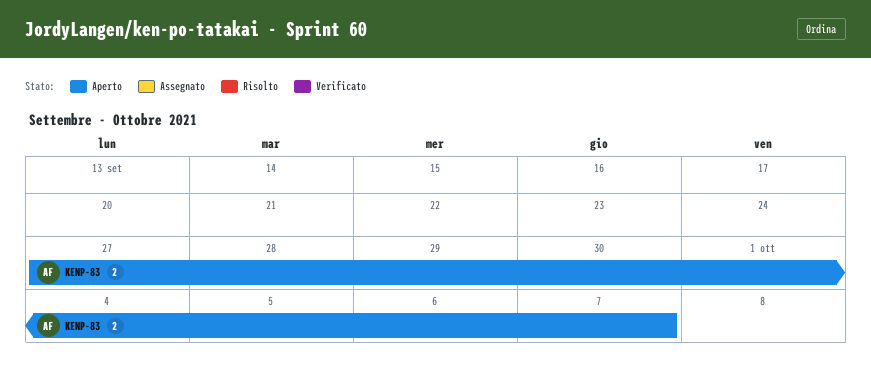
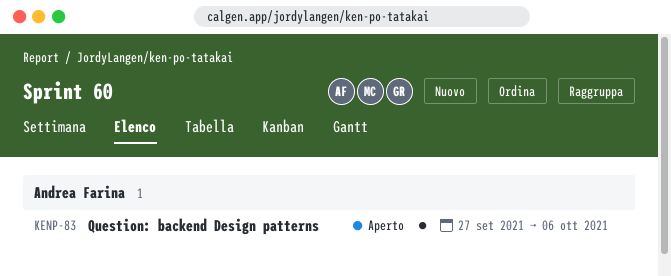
KENP-83, estimate: 2 -> 1
KENP-83, due: Oct 7 -> Oct 6

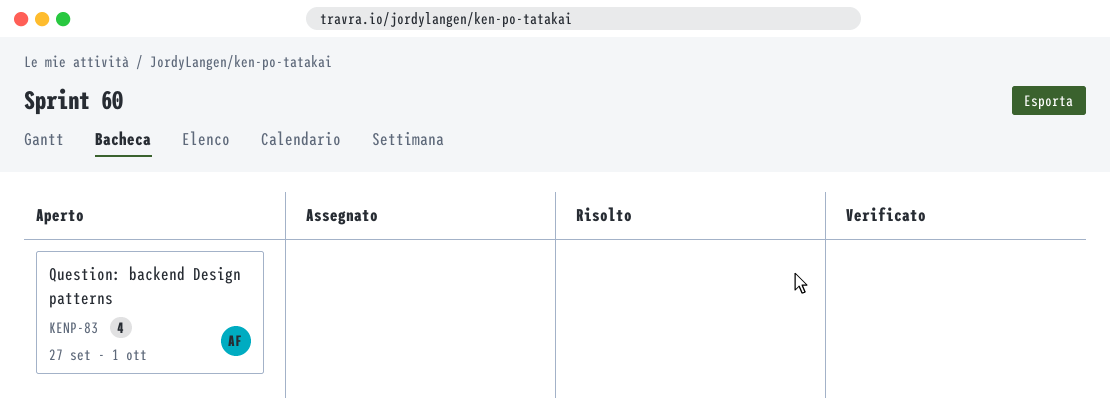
KENP-83, estimate: 1 -> 4
KENP-83, due: Oct 6 -> Oct 1

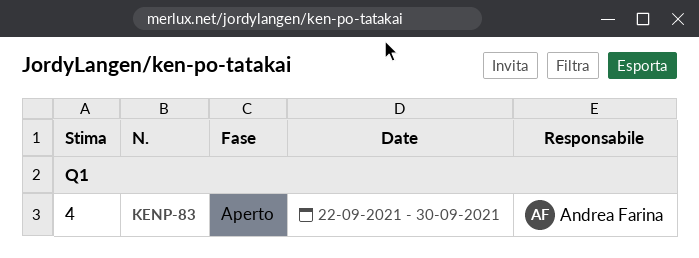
KENP-83, start: Sep 27 -> Sep 22
KENP-83, due: Oct 1 -> Sep 30

